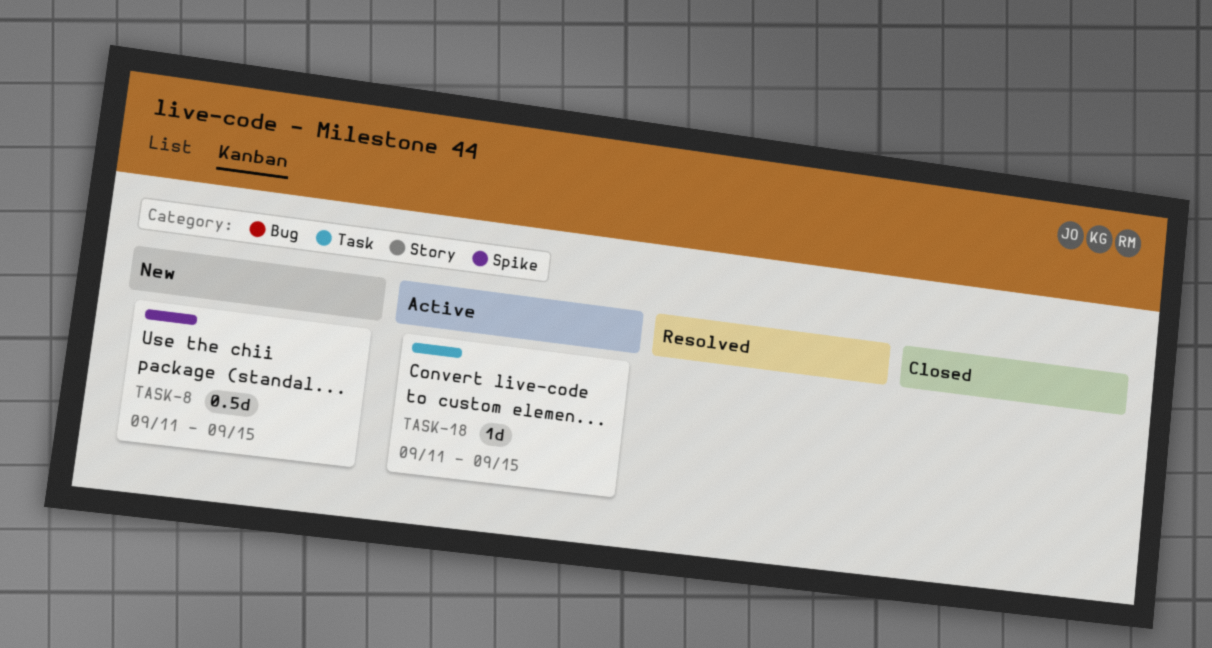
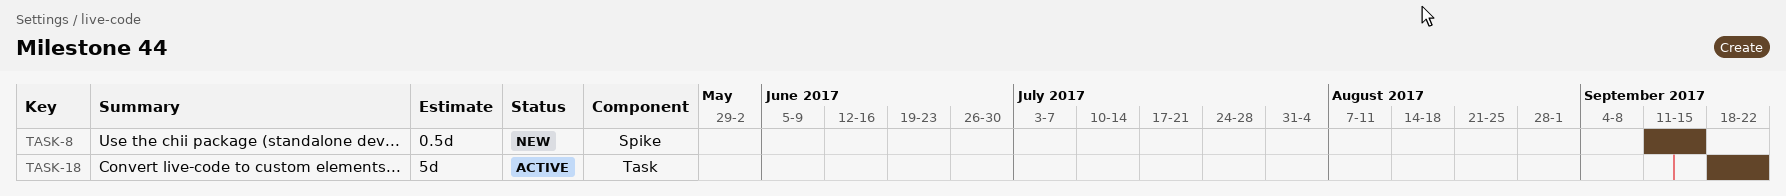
TASK-18, estimate: 1d -> 5d
TASK-18, start: Sep 11 -> Sep 18
TASK-18, due: Sep 15 -> Sep 22

